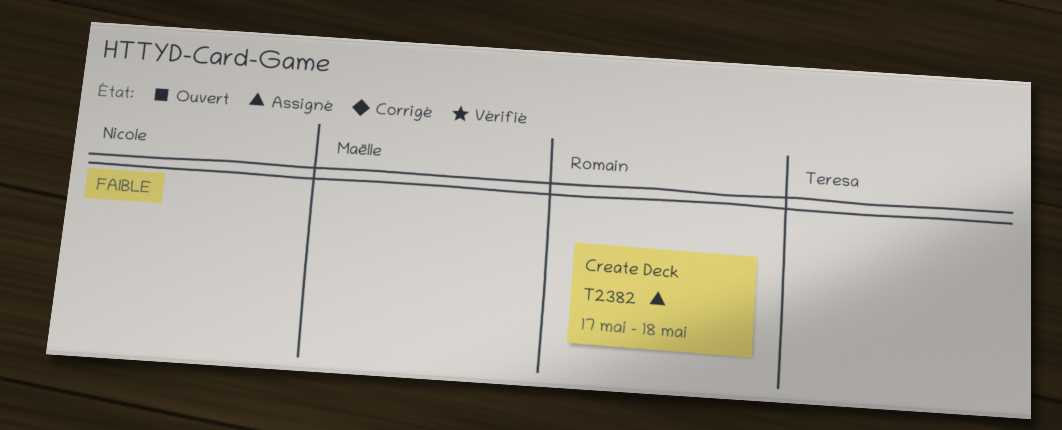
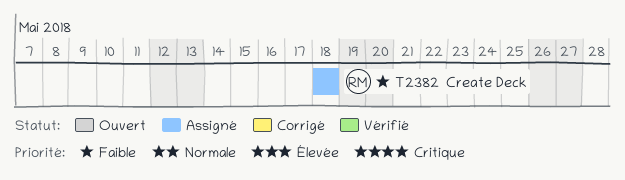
T2382, start: May 17 -> May 18

